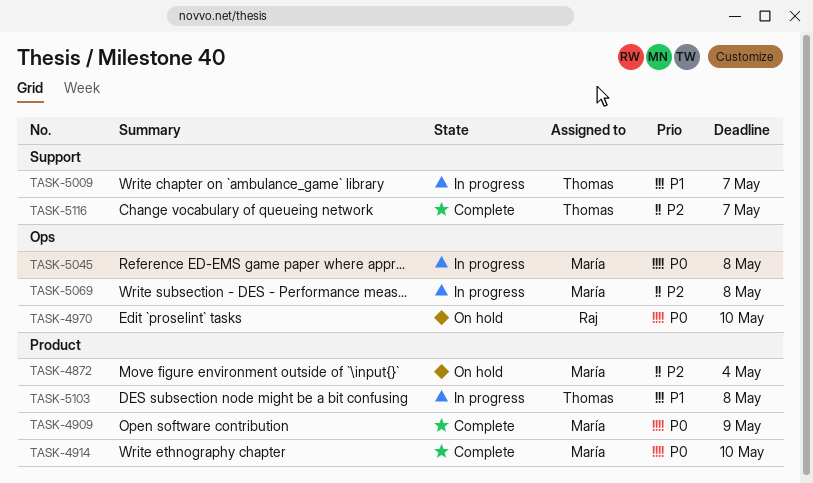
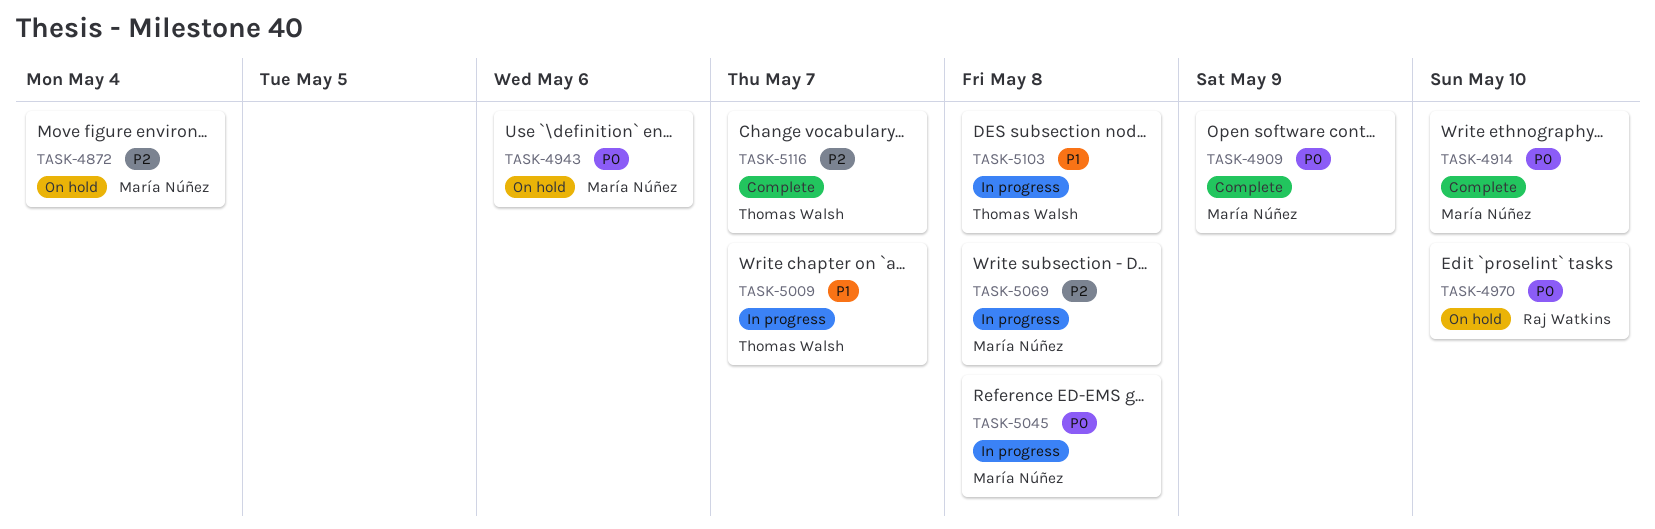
TASK-4943: none -> present

